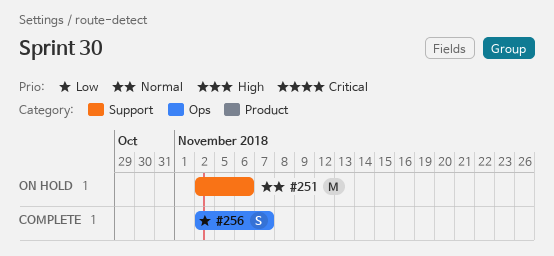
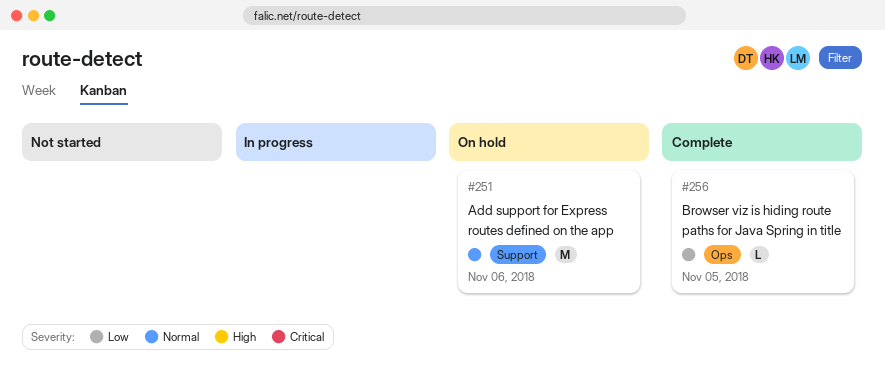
#256, estimate: S -> L
#256, due: Nov 7 -> Nov 5

